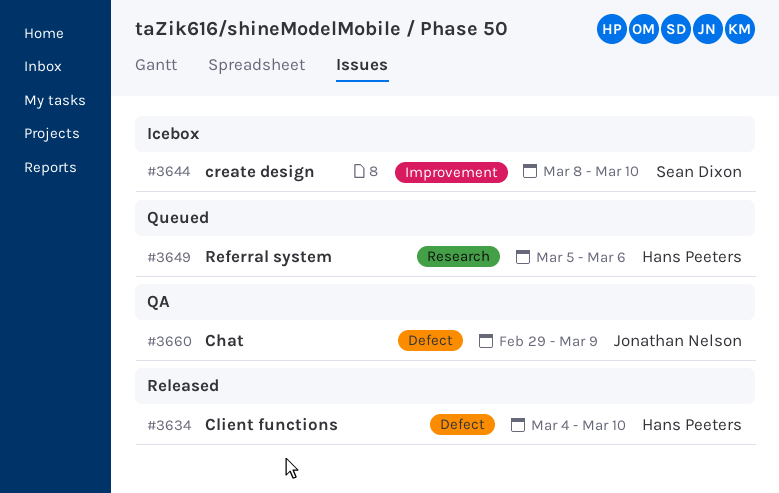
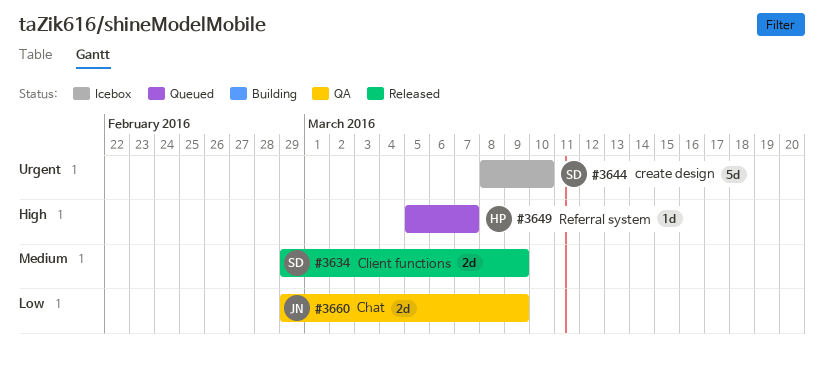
#3634, owner: Hans Peeters -> Sean Dixon
#3634, start: Mar 4 -> Feb 29
#3634, due: Mar 10 -> Mar 9
#3649, due: Mar 6 -> Mar 7

